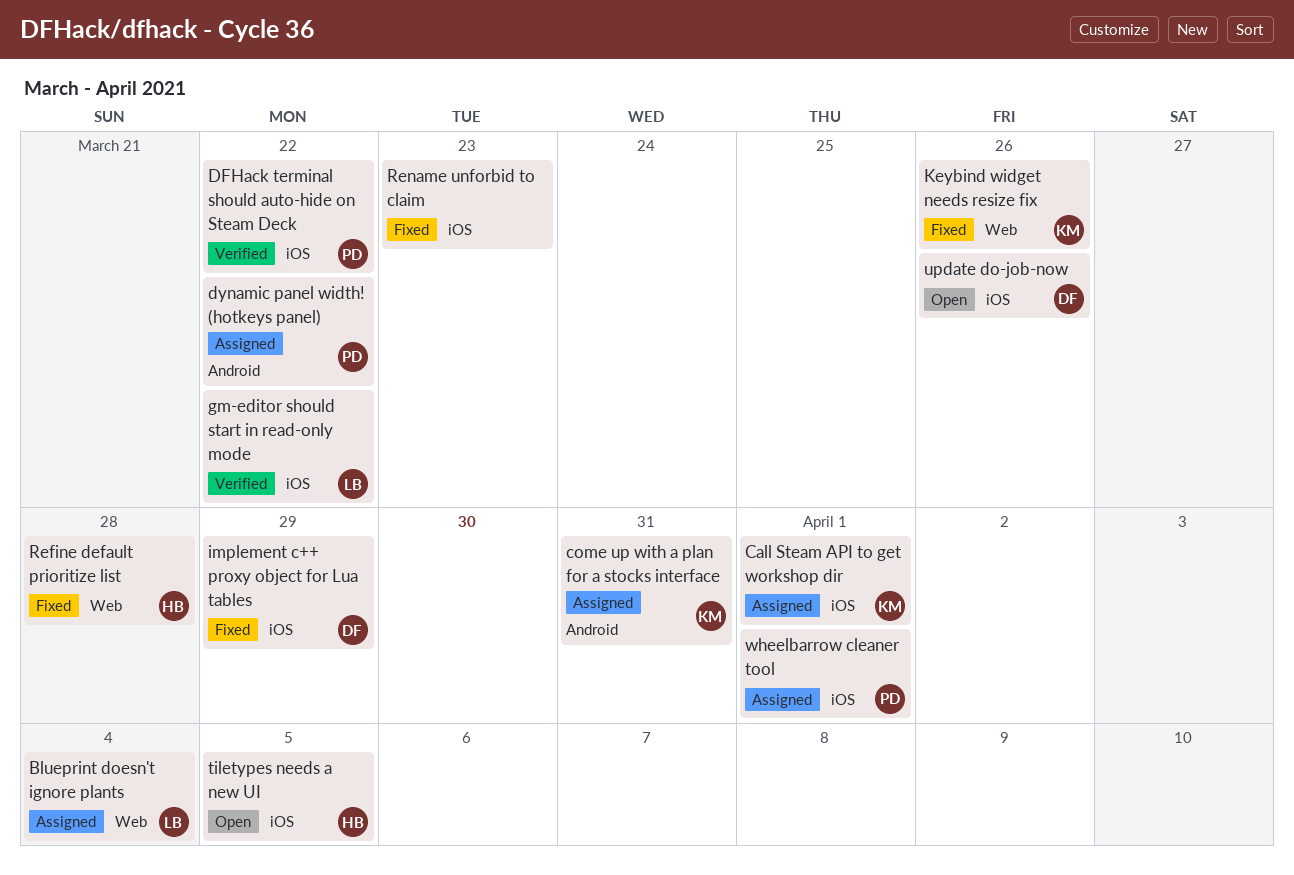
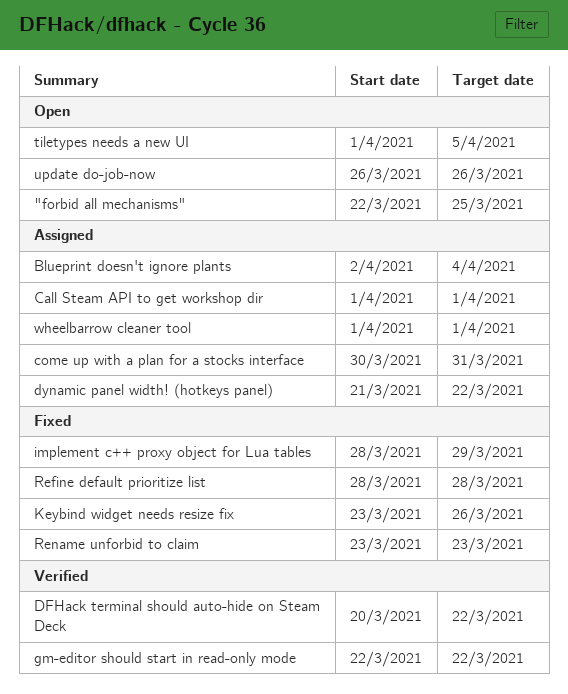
"forbid all mechanisms": none -> present

